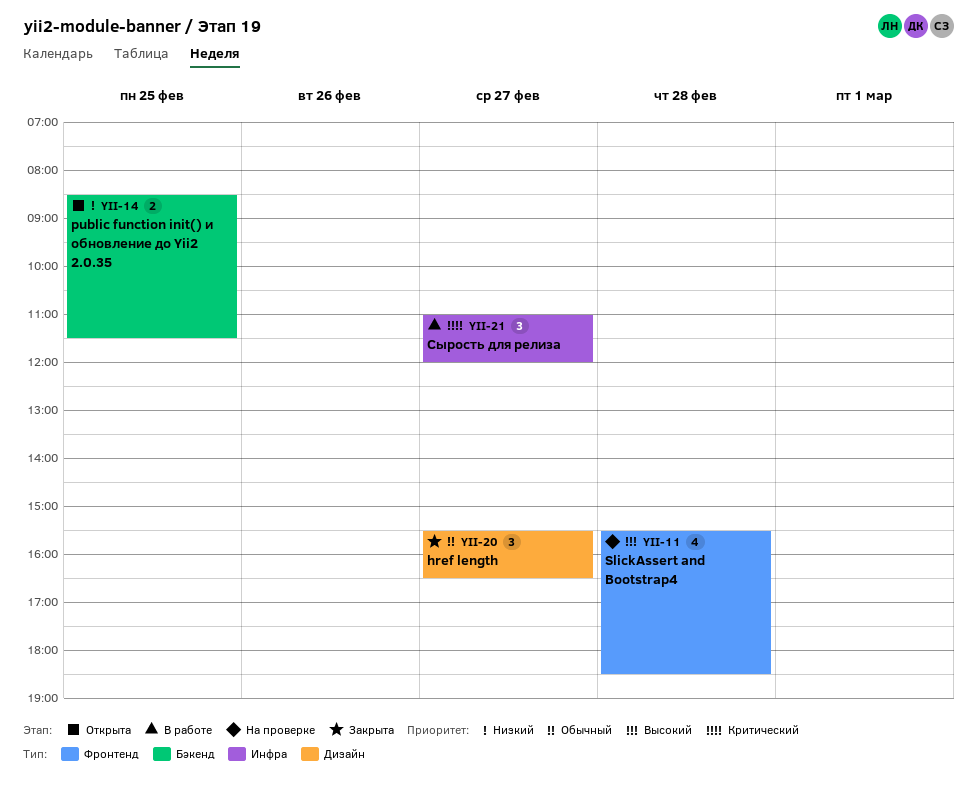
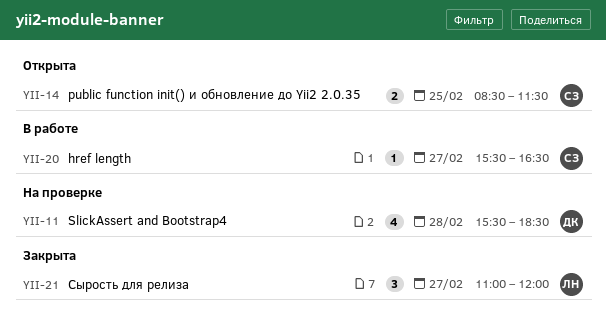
YII-20, status: Закрыта -> В работе
YII-20, estimate: 3 -> 1
YII-21, status: В работе -> Закрыта

